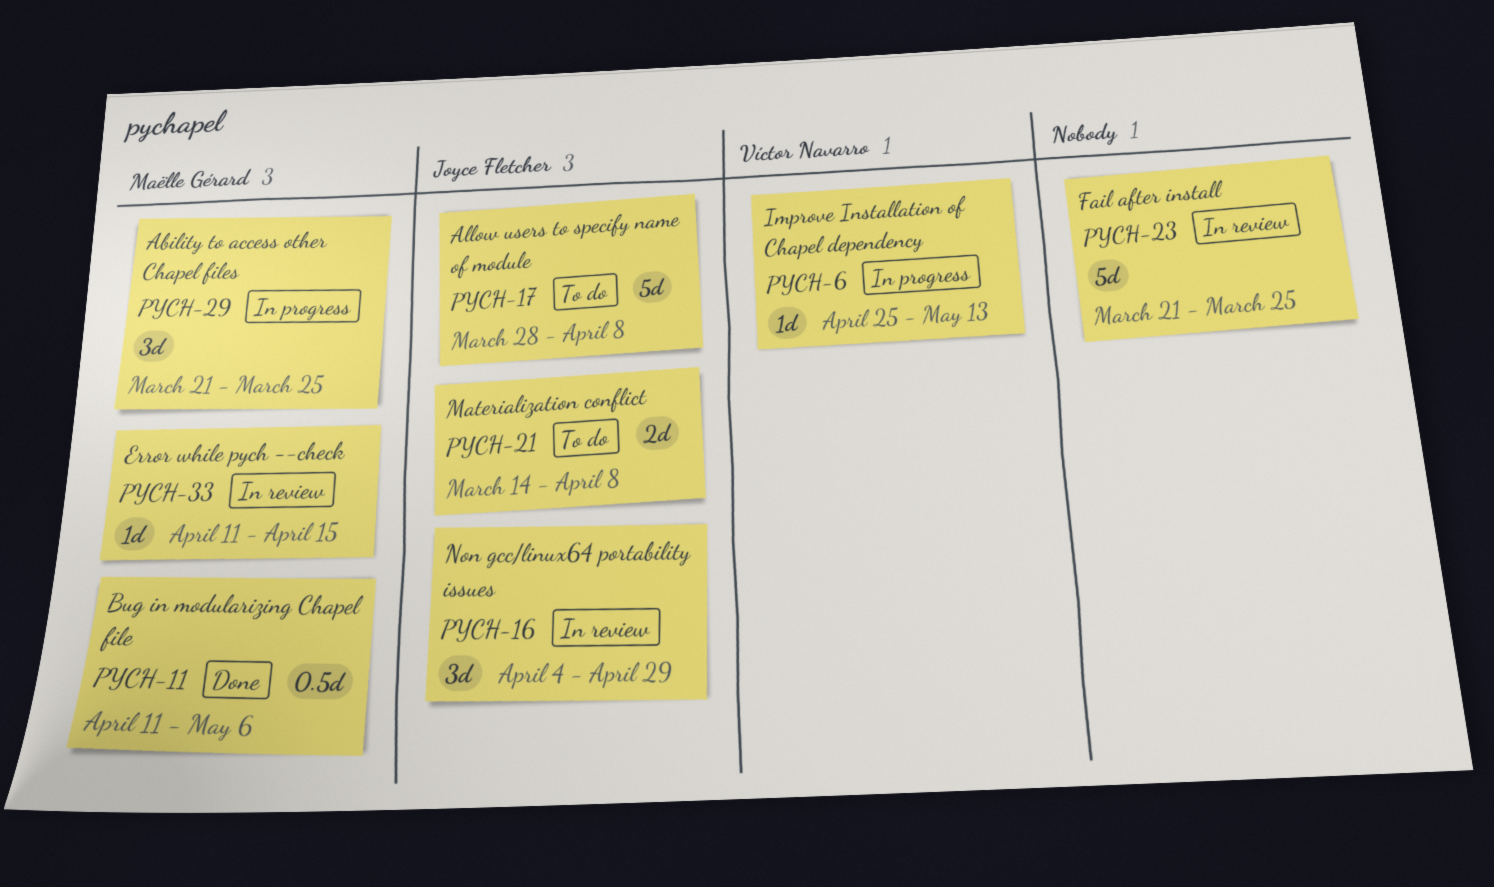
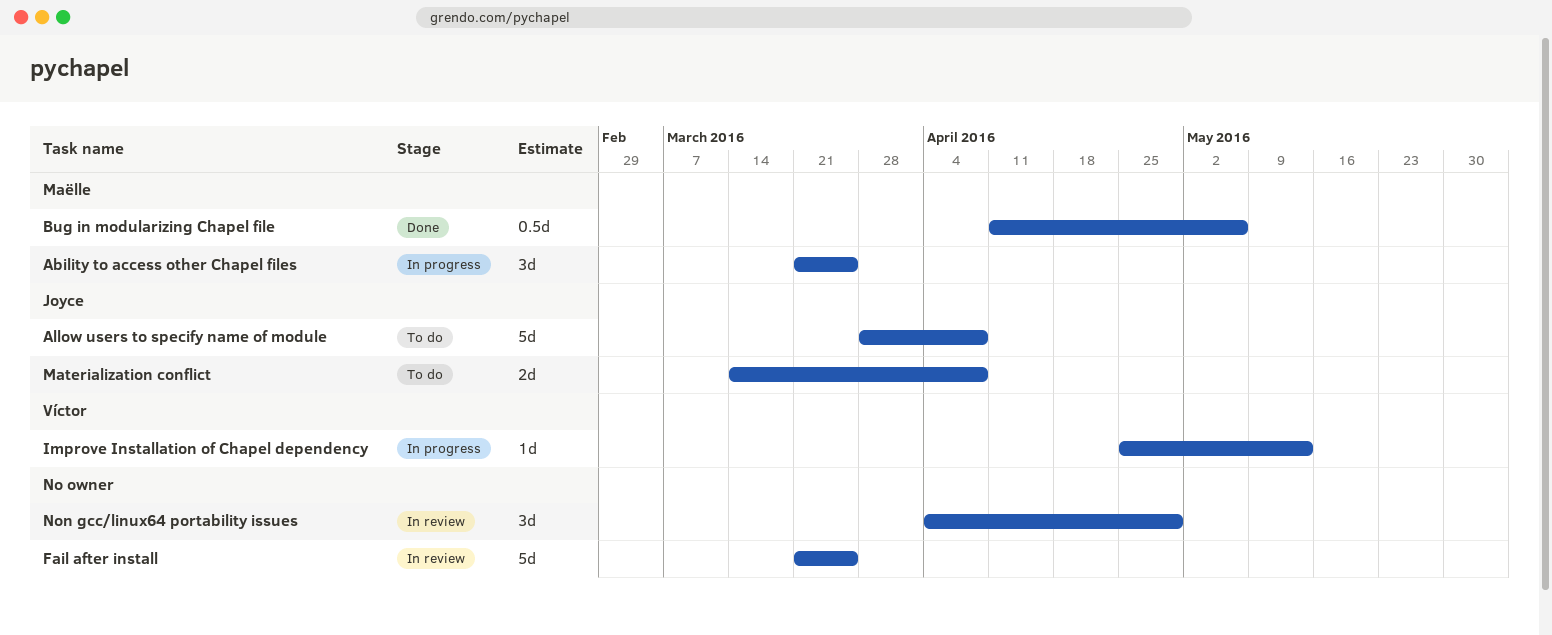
Error while pych --check: present -> none
Non gcc/linux64 portability issues, owner: Joyce Fletcher -> none

